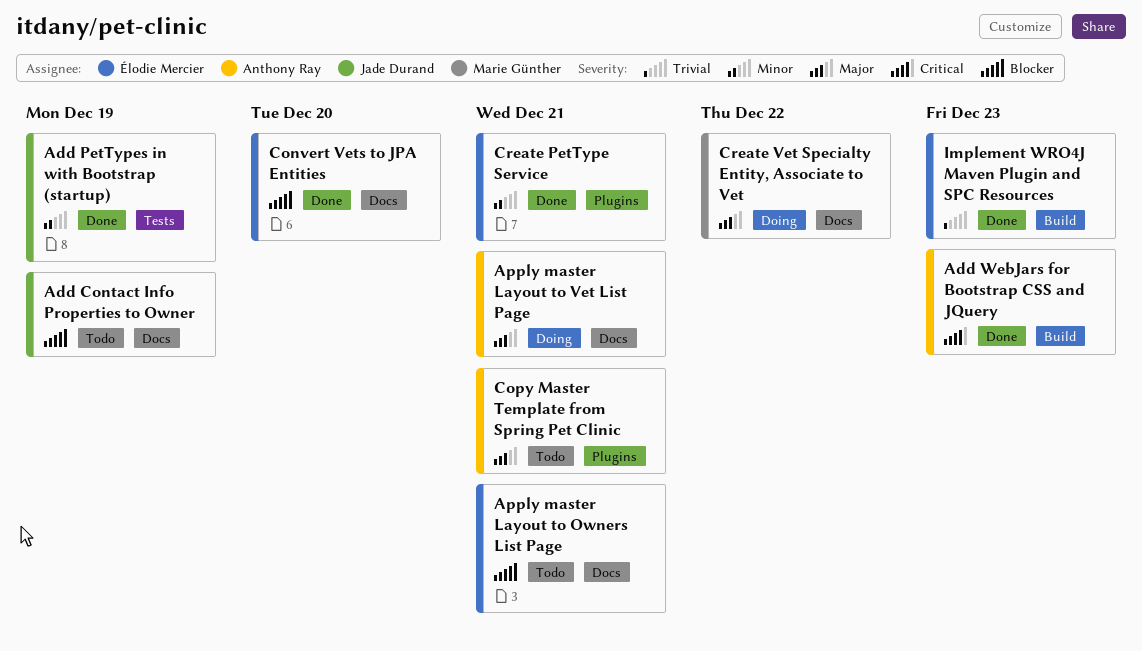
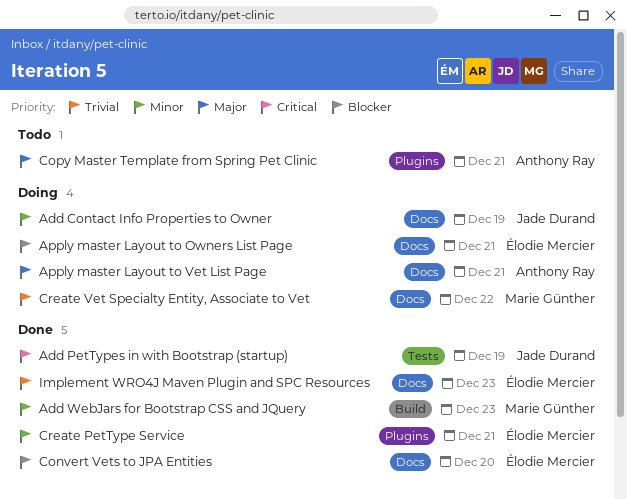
Add Contact Info Properties to Owner, status: Todo -> Doing
Add Contact Info Properties to Owner, priority: Blocker -> Minor
Add PetTypes in with Bootstrap (startup), priority: Minor -> Critical
Add WebJars for Bootstrap CSS and JQuery, owner: Anthony Ray -> Marie Günther
Add WebJars for Bootstrap CSS and JQuery, priority: Critical -> Minor
Apply master Layout to Owners List Page, status: Todo -> Doing
Create Vet Specialty Entity, Associate to Vet, priority: Major -> Trivial
Implement WRO4J Maven Plugin and SPC Resources, label: Build -> Docs

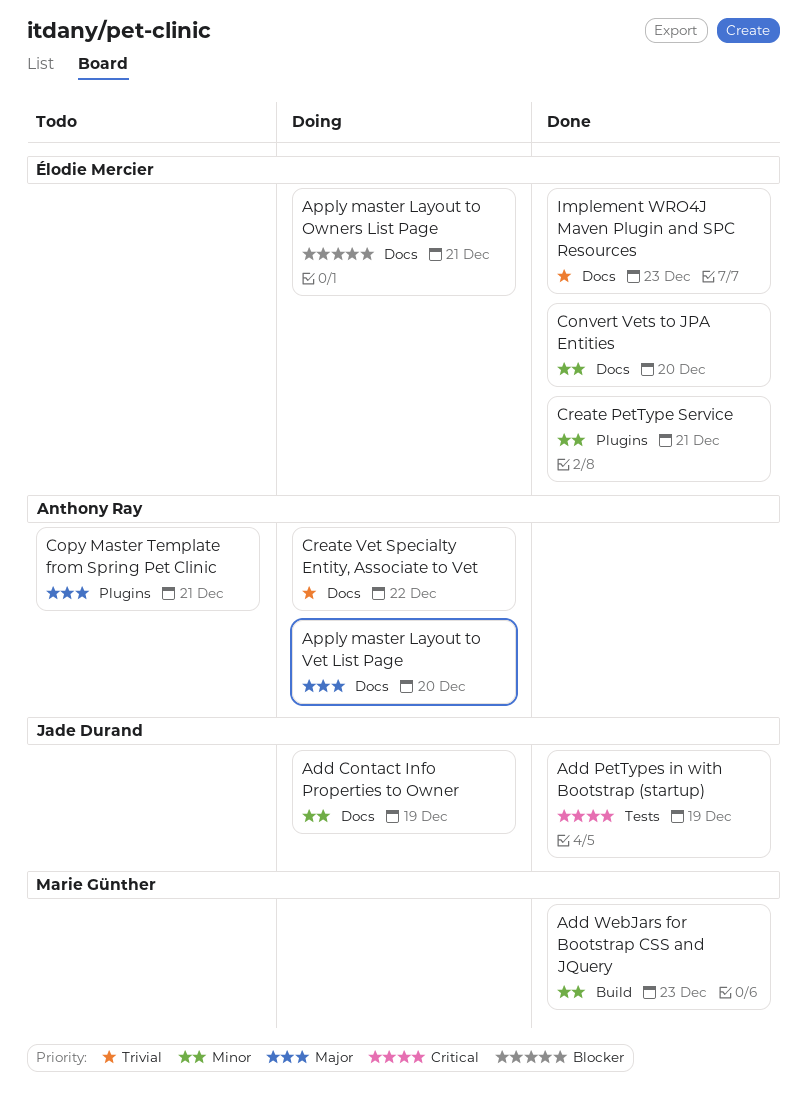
Apply master Layout to Vet List Page, day: Dec 21 -> Dec 20
Convert Vets to JPA Entities, priority: Blocker -> Minor
Create Vet Specialty Entity, Associate to Vet, owner: Marie Günther -> Anthony Ray

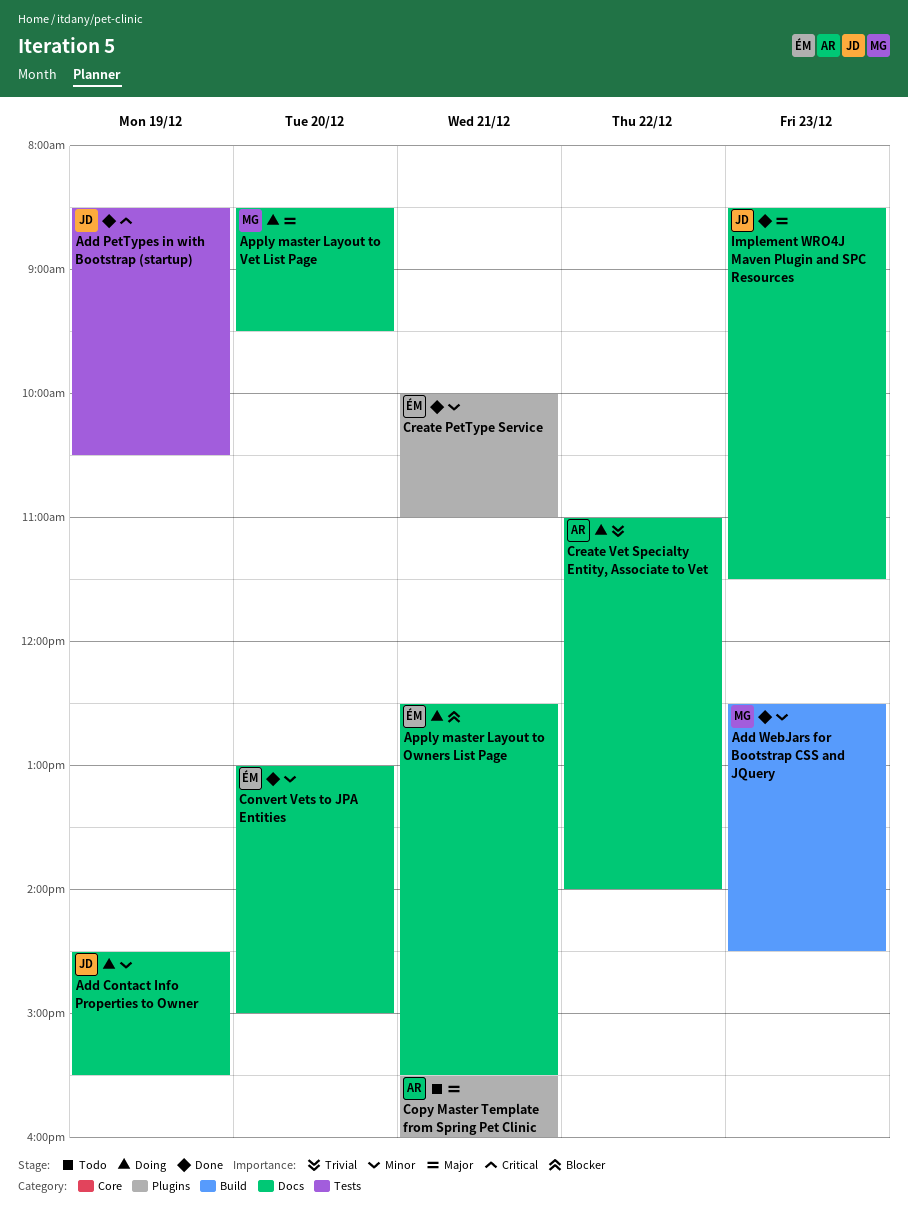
Apply master Layout to Vet List Page, owner: Anthony Ray -> Marie Günther
Implement WRO4J Maven Plugin and SPC Resources, owner: Élodie Mercier -> Jade Durand
Implement WRO4J Maven Plugin and SPC Resources, priority: Trivial -> Major

